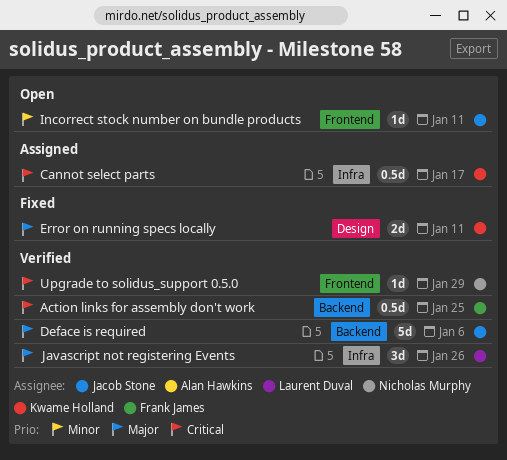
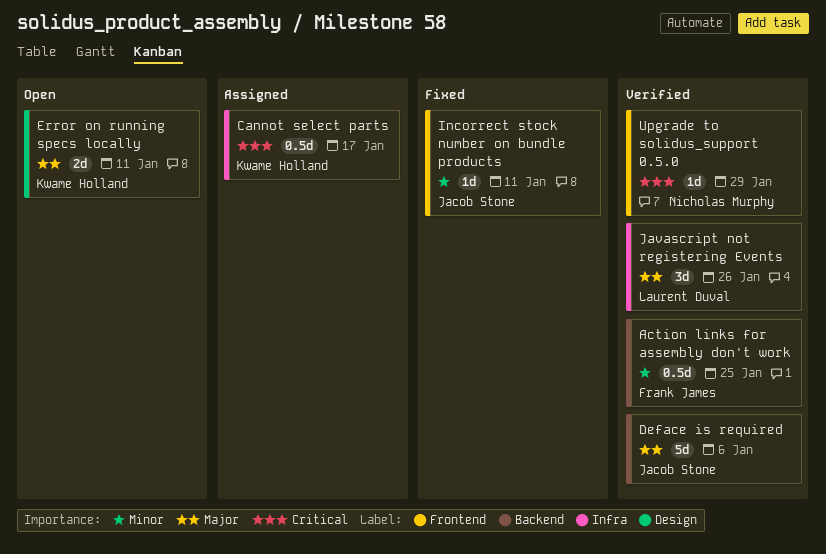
Action links for assembly don't work, priority: Critical -> Minor
Error on running specs locally, status: Fixed -> Open
Incorrect stock number on bundle products, status: Open -> Fixed

